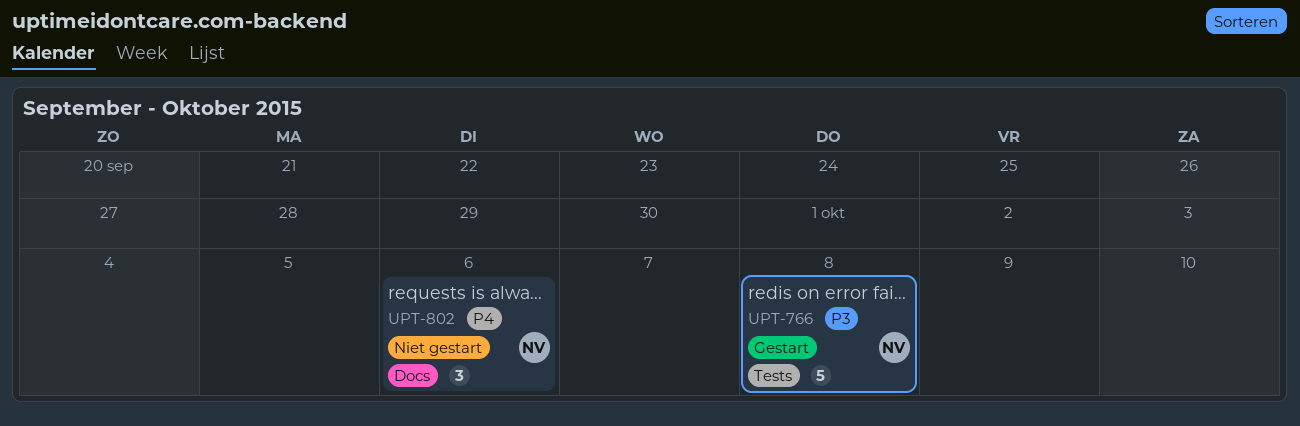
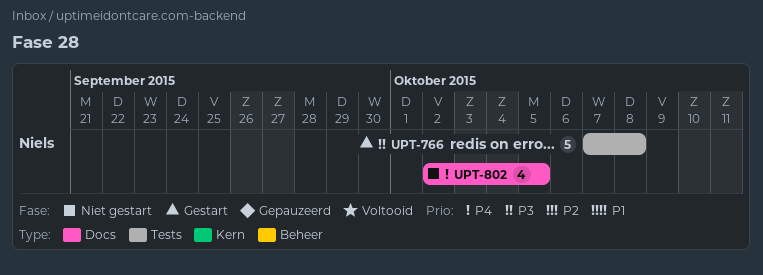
UPT-802, estimate: 3 -> 4
UPT-802, due: Oct 6 -> Oct 5

